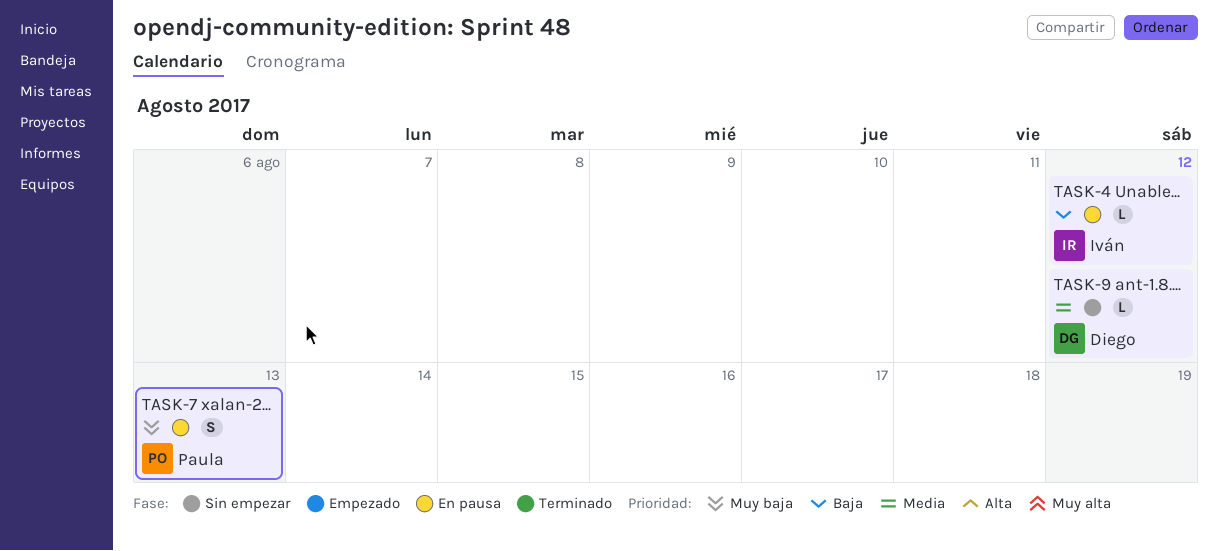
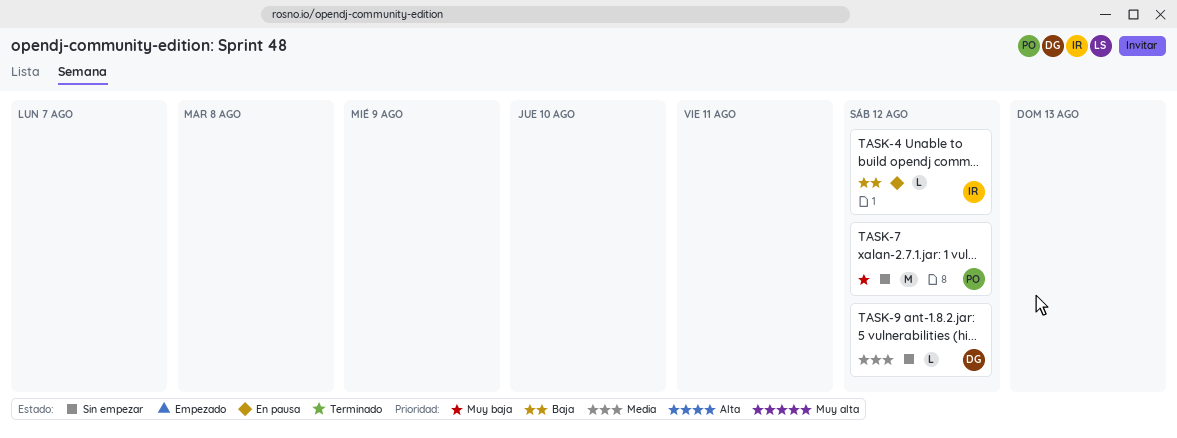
TASK-7, status: En pausa -> Sin empezar
TASK-7, estimate: S -> M
TASK-7, due: Aug 13 -> Aug 12

